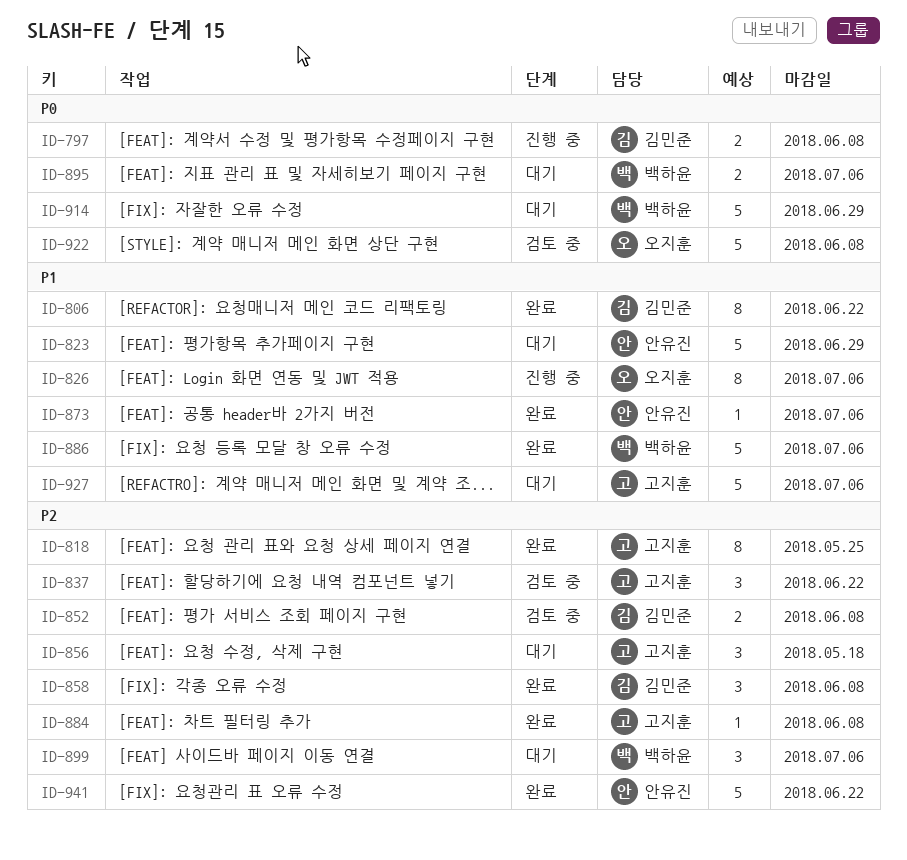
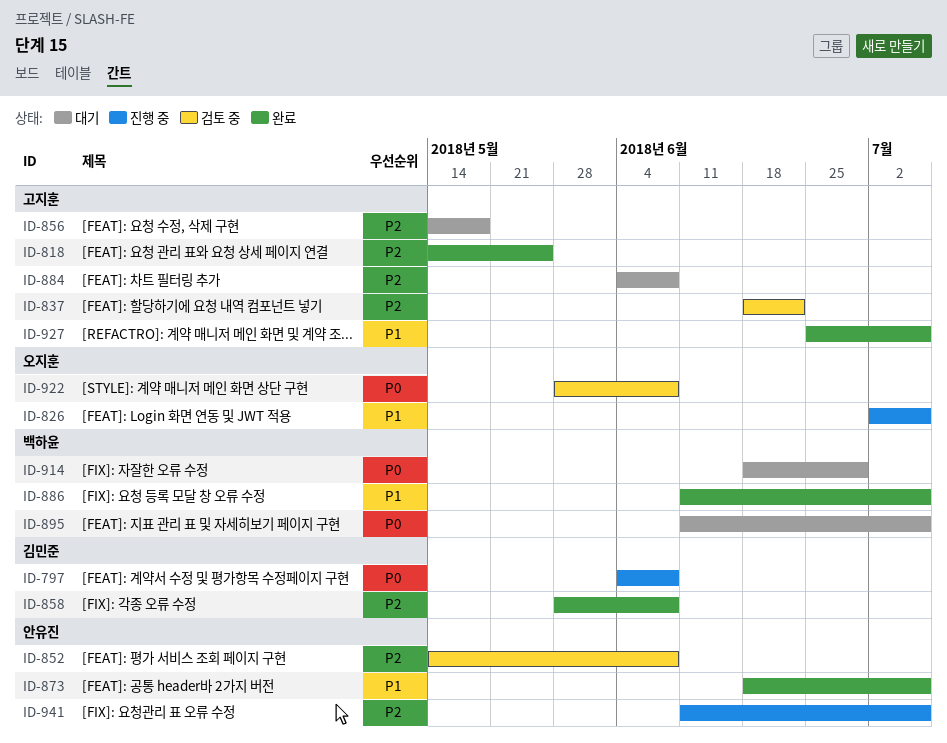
ID-806: present -> none
ID-823: present -> none
ID-852, owner: 김민준 -> 안유진
ID-884, status: 완료 -> 대기
ID-899: present -> none
ID-927, status: 대기 -> 완료
ID-941, status: 완료 -> 진행 중
ID-941, due: Jun 22 -> Jul 6

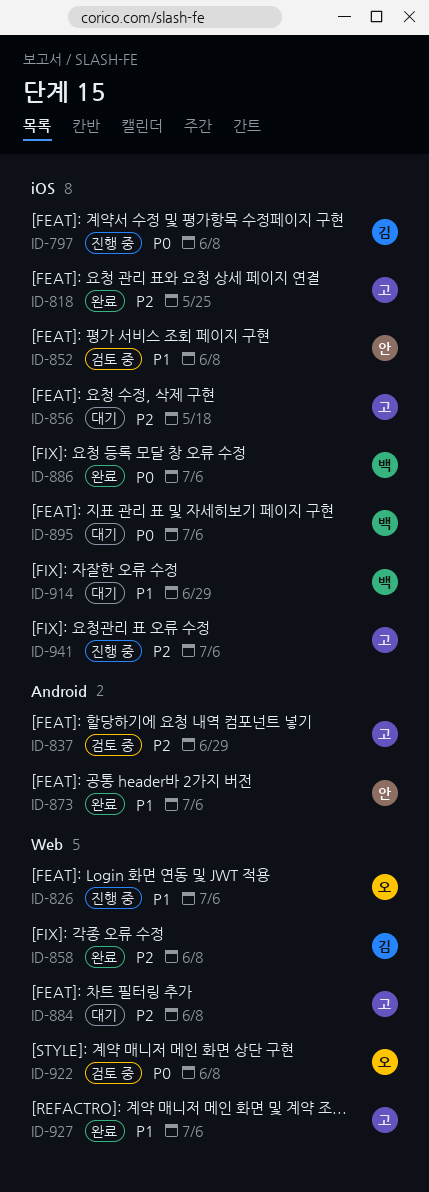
ID-837, due: Jun 22 -> Jun 29
ID-852, priority: P2 -> P1
ID-886, priority: P1 -> P0
ID-914, priority: P0 -> P1
ID-941, owner: 안유진 -> 고지훈

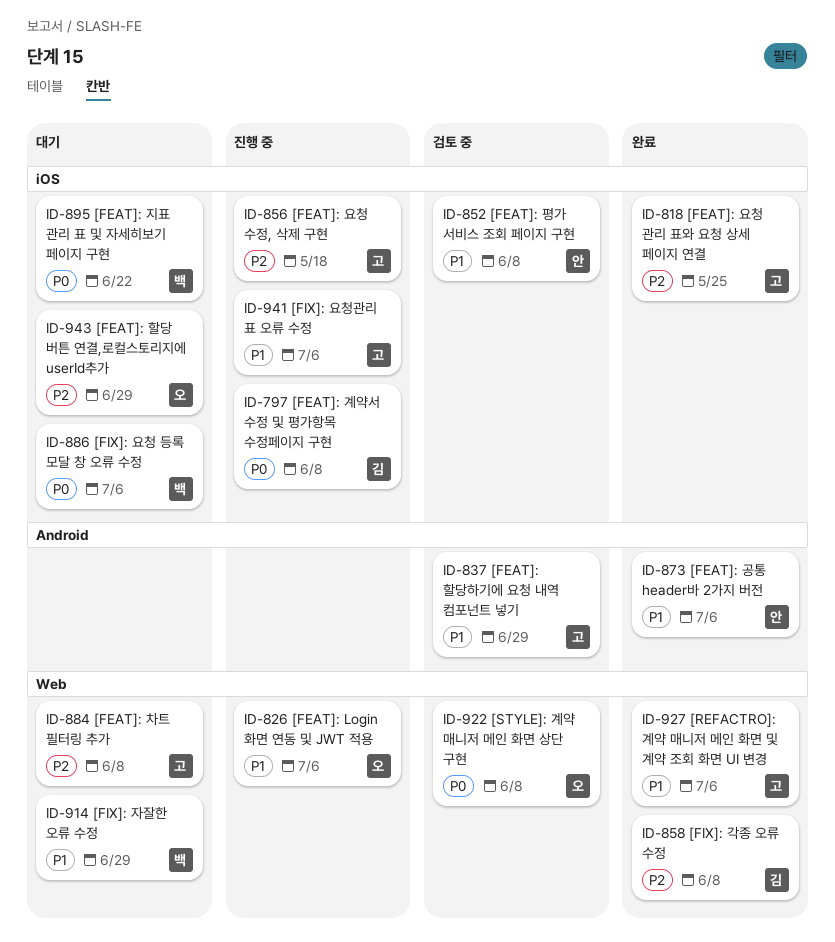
ID-837, priority: P2 -> P1
ID-856, status: 대기 -> 진행 중
ID-886, status: 완료 -> 대기
ID-895, due: Jul 6 -> Jun 22
ID-914, label: iOS -> Web
ID-941, priority: P2 -> P1
ID-943: none -> present

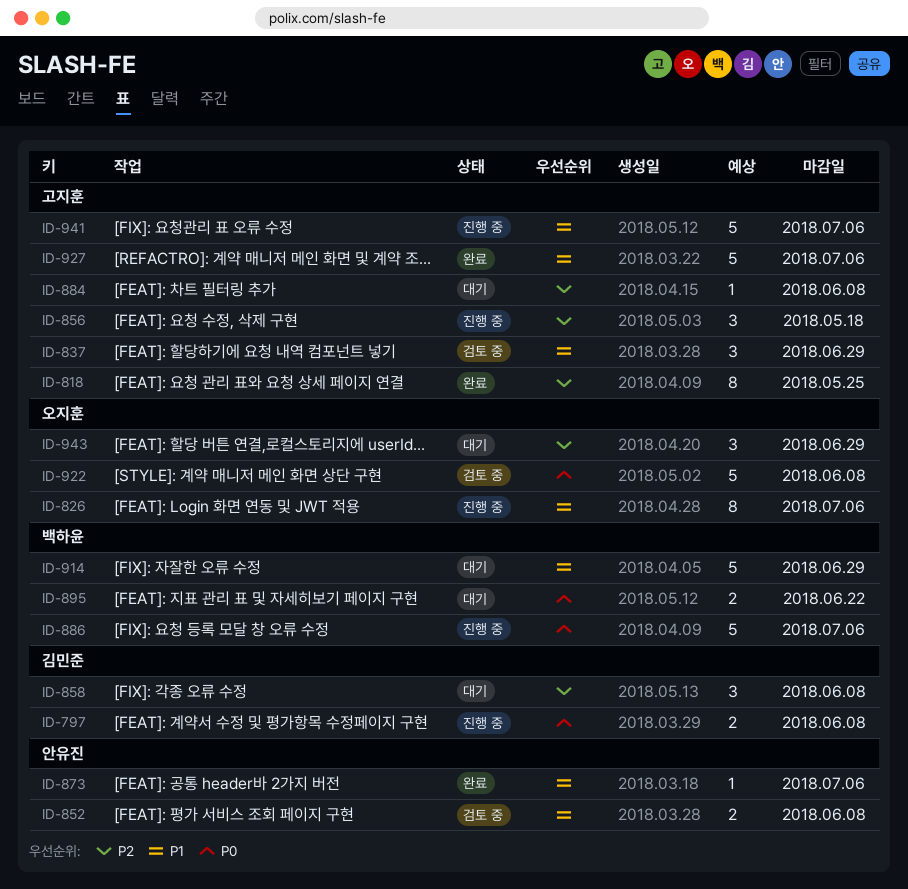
ID-858, status: 완료 -> 대기
ID-886, status: 대기 -> 진행 중

